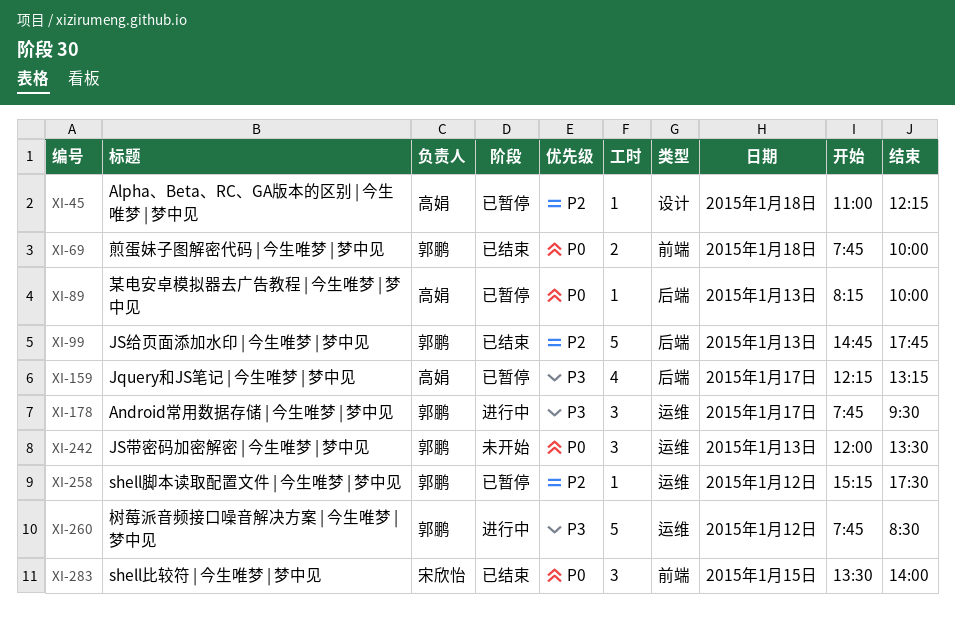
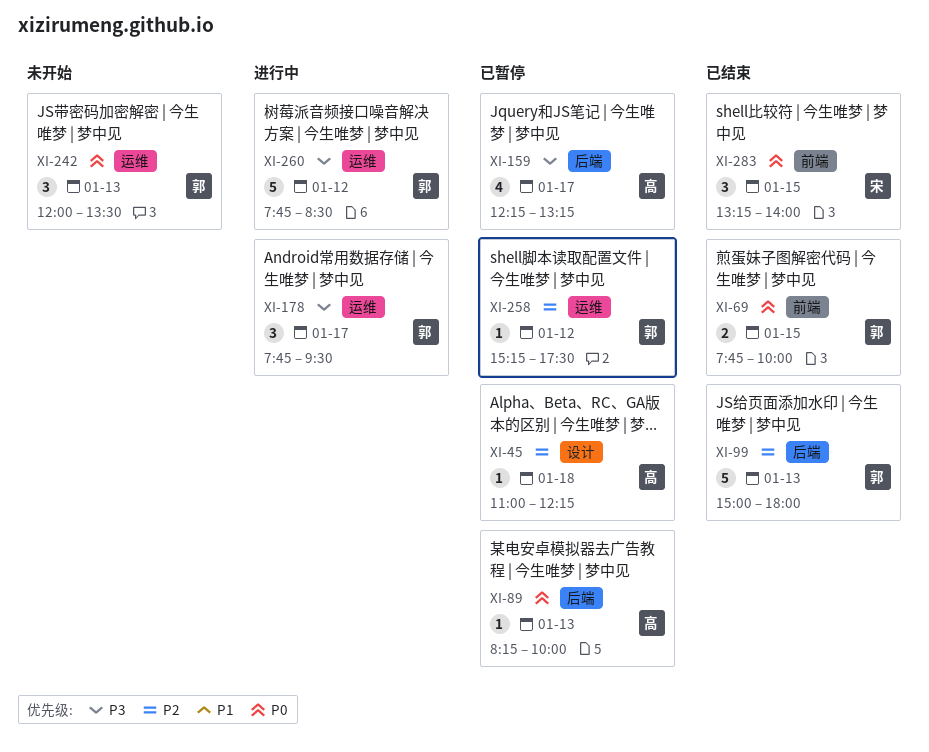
XI-69, day: Jan 18 -> Jan 15
XI-99, begins: 14:45 -> 15:00
XI-99, ends: 17:45 -> 18:00
XI-283, begins: 13:30 -> 13:15

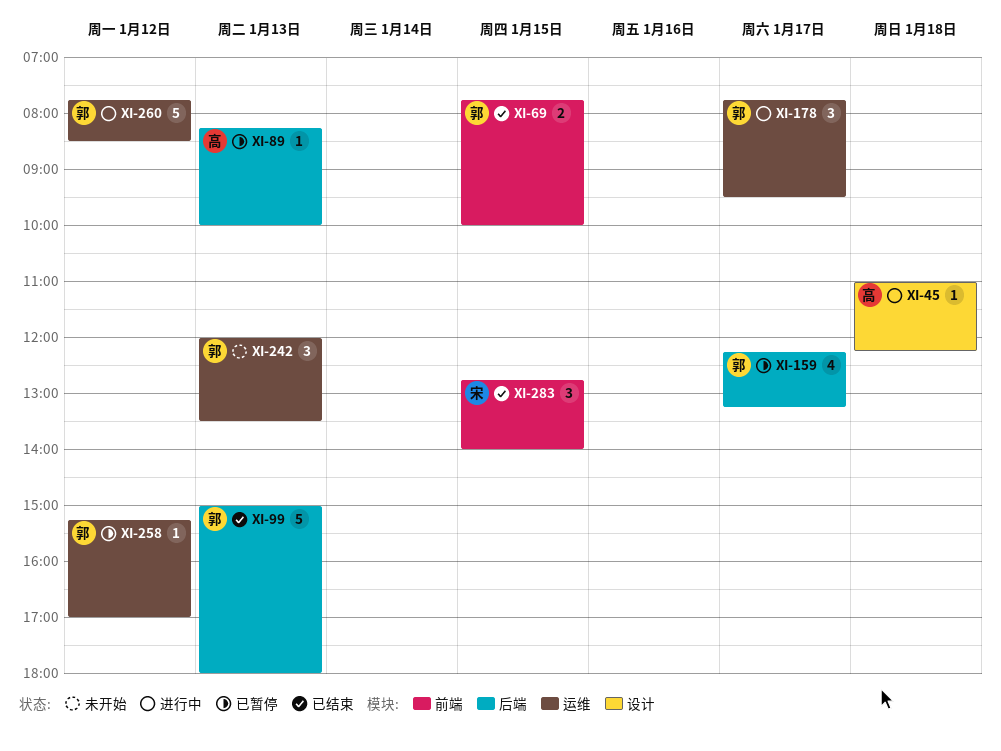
XI-45, status: 已暂停 -> 进行中
XI-159, owner: 高 -> 郭
XI-258, ends: 17:30 -> 17:00
XI-283, begins: 13:15 -> 12:45

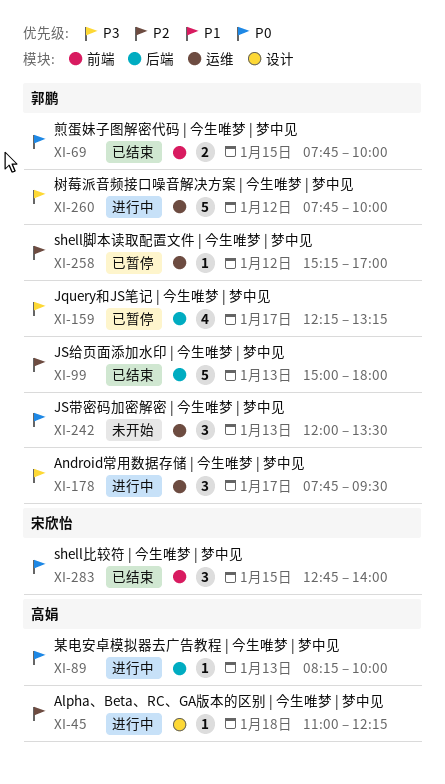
XI-89, status: 已暂停 -> 进行中
XI-260, ends: 08:30 -> 10:00

